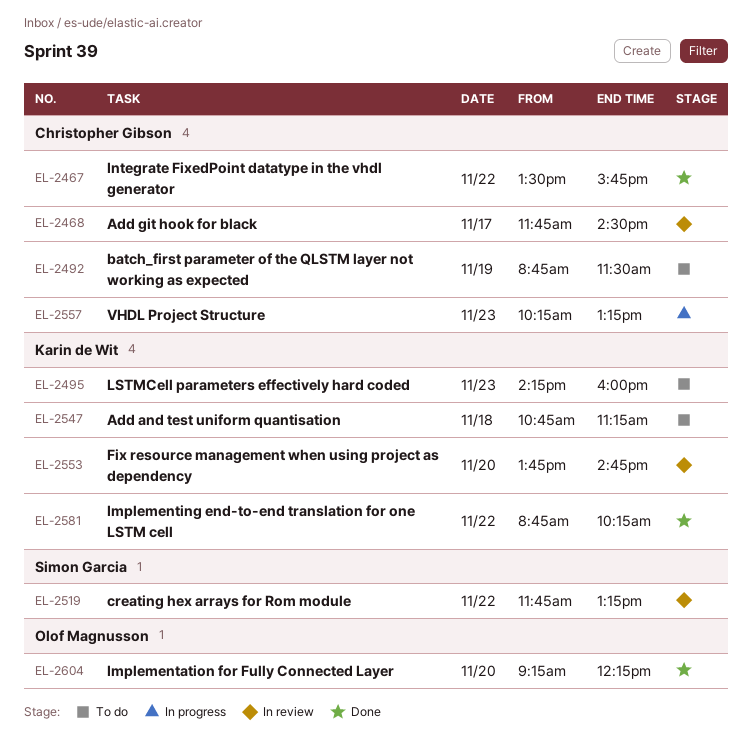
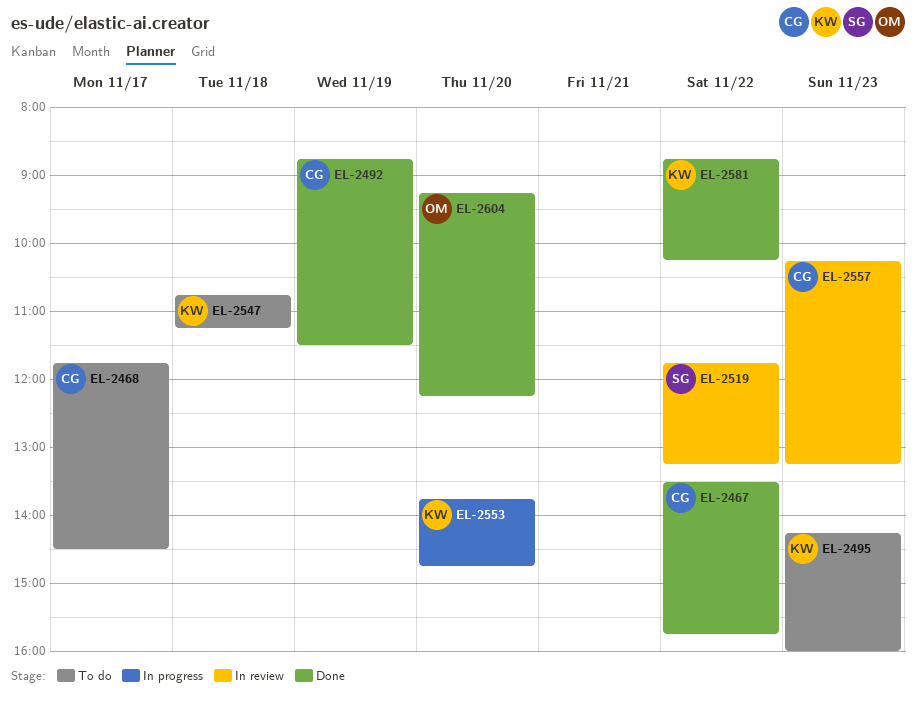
EL-2468, status: In review -> To do
EL-2492, status: To do -> Done
EL-2553, status: In review -> In progress
EL-2557, status: In progress -> In review

